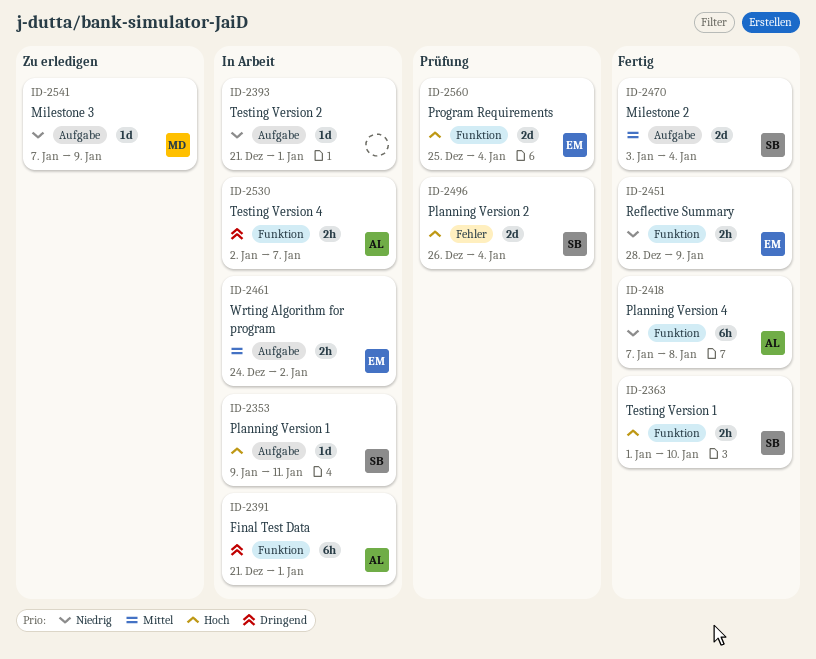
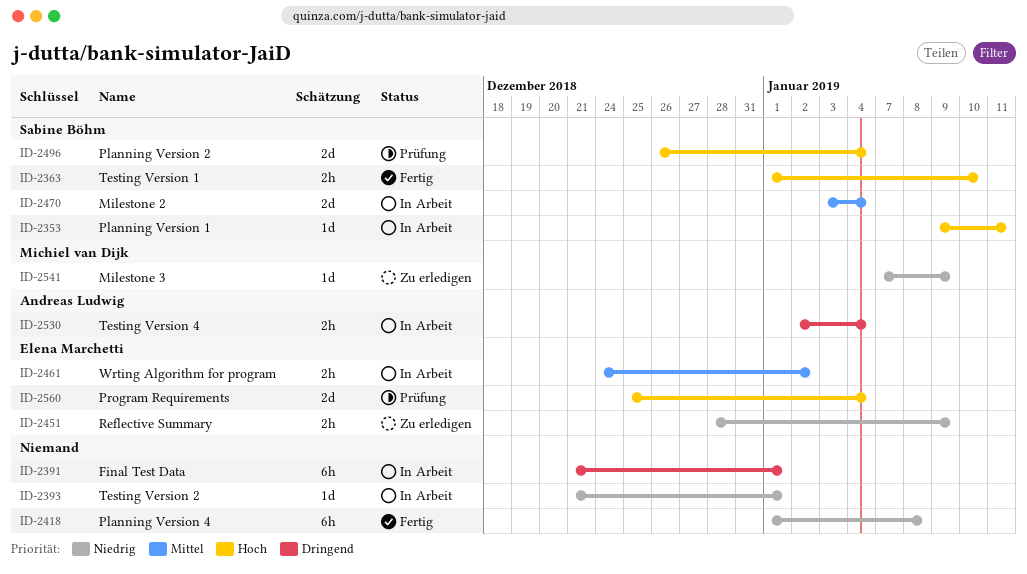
ID-2391, owner: Andreas Ludwig -> none
ID-2418, owner: Andreas Ludwig -> none
ID-2418, start: Jan 7 -> Jan 1
ID-2451, status: Fertig -> Zu erledigen
ID-2470, status: Fertig -> In Arbeit
ID-2530, due: Jan 7 -> Jan 4

